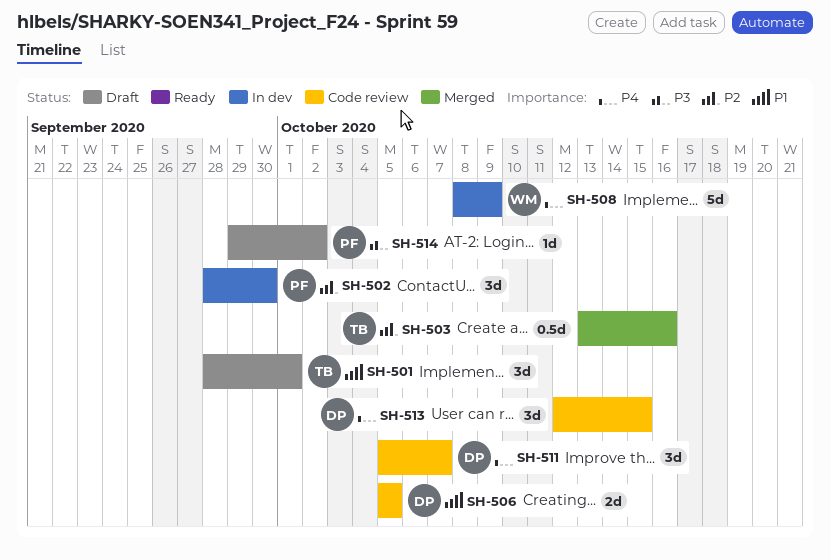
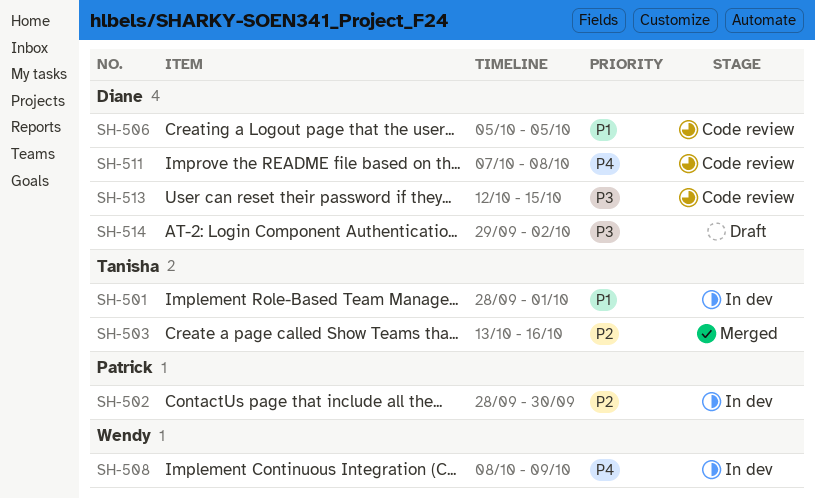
SH-501, status: Draft -> In dev
SH-511, start: Oct 5 -> Oct 7
SH-511, due: Oct 7 -> Oct 8
SH-513, priority: P4 -> P3
SH-514, owner: Patrick -> Diane

